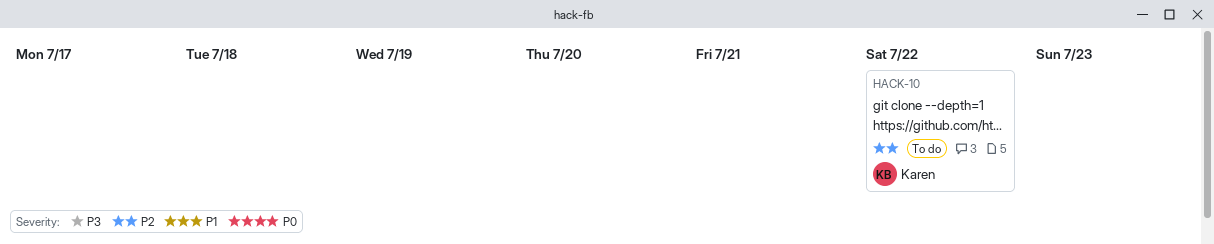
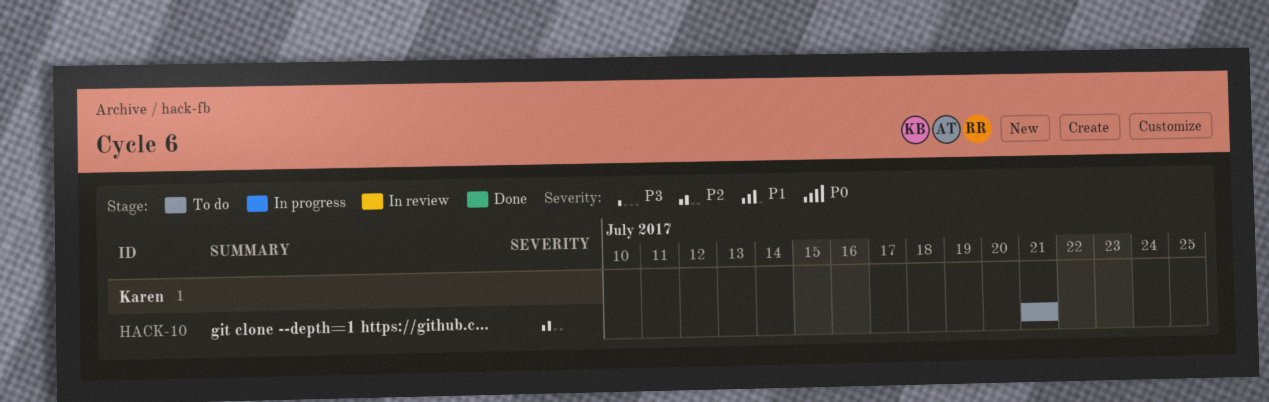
HACK-10, due: Jul 22 -> Jul 21

